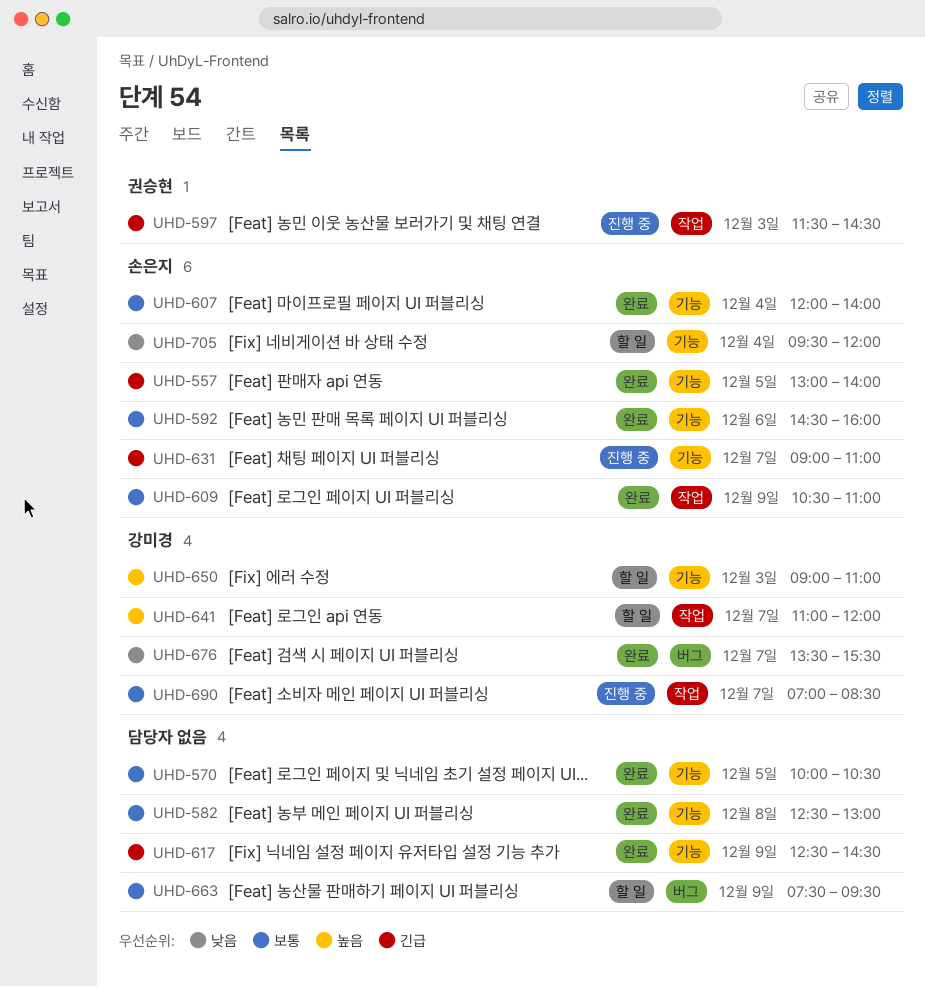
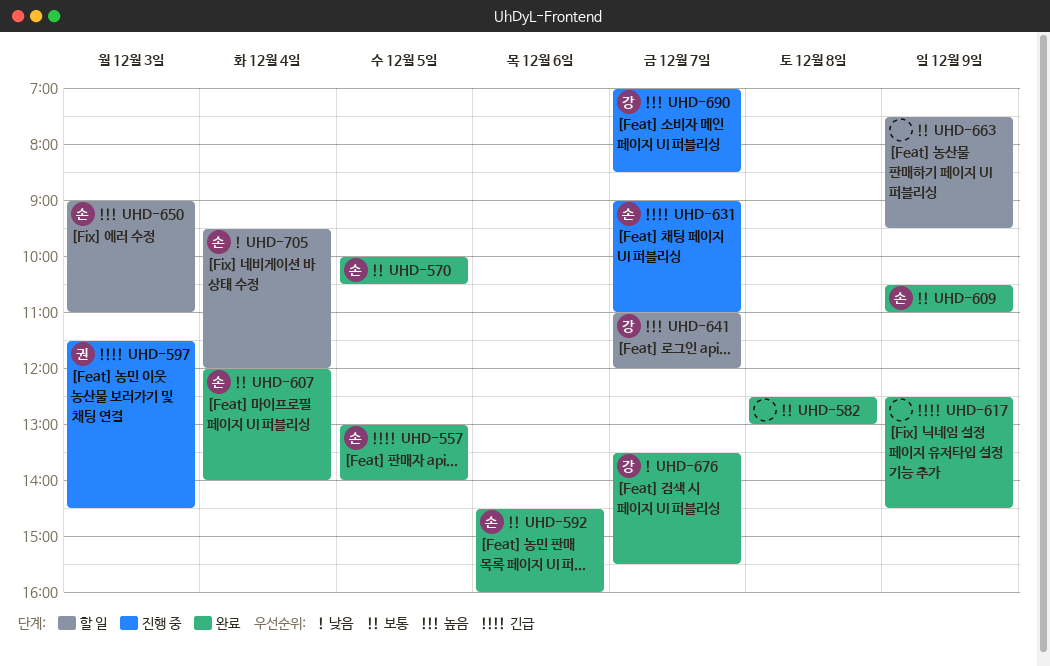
UHD-570, owner: none -> 손은지
UHD-650, owner: 강미경 -> 손은지
UHD-690, priority: 보통 -> 높음

